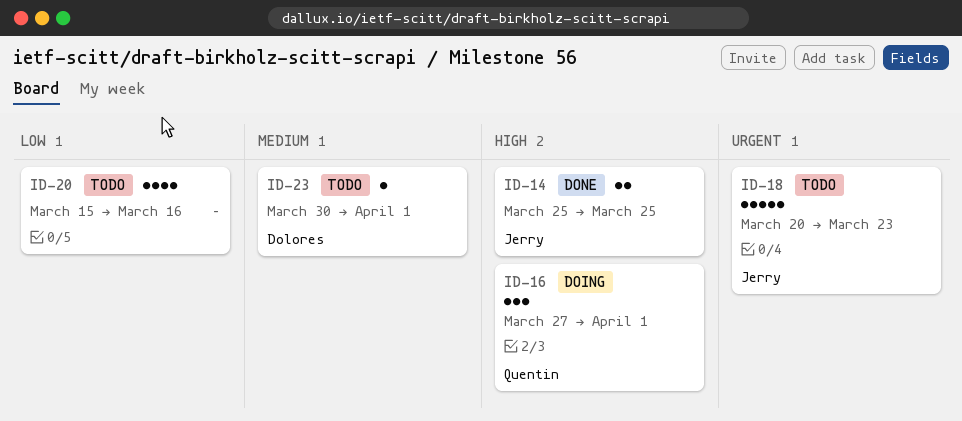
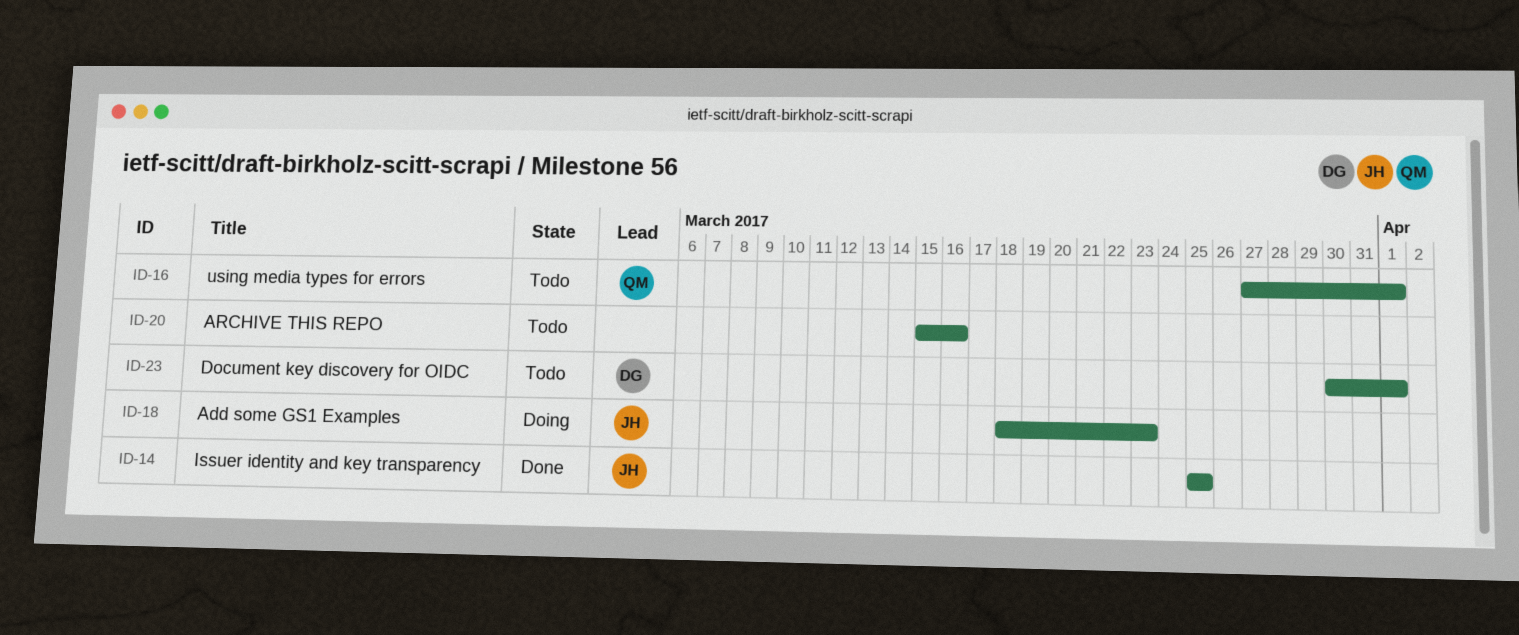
ID-16, status: Doing -> Todo
ID-18, status: Todo -> Doing
ID-18, start: Mar 20 -> Mar 18

